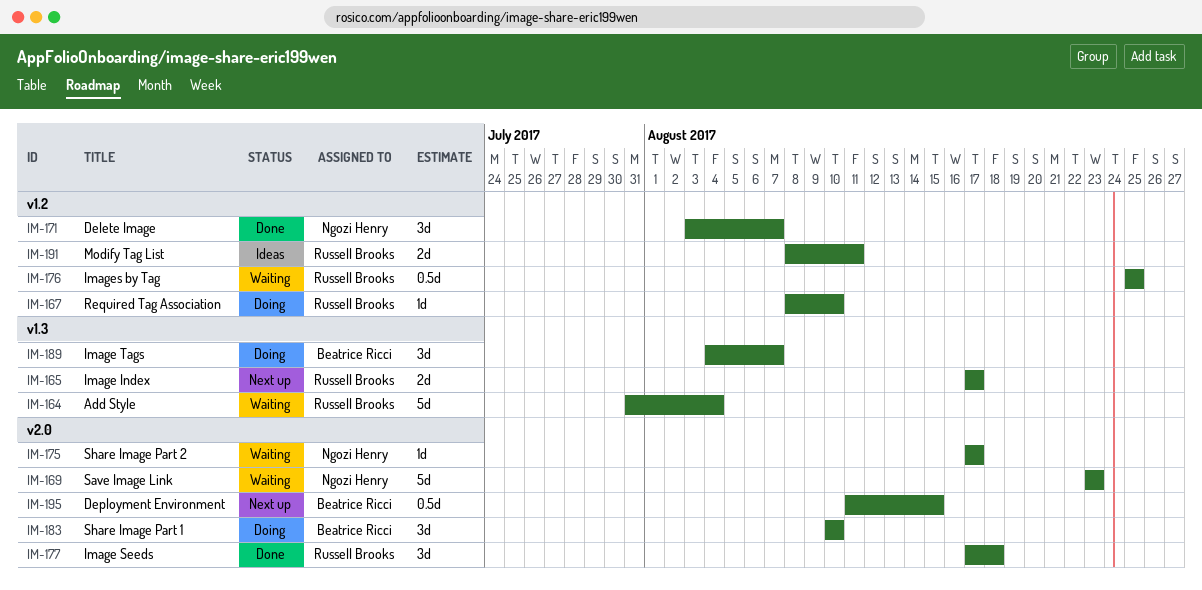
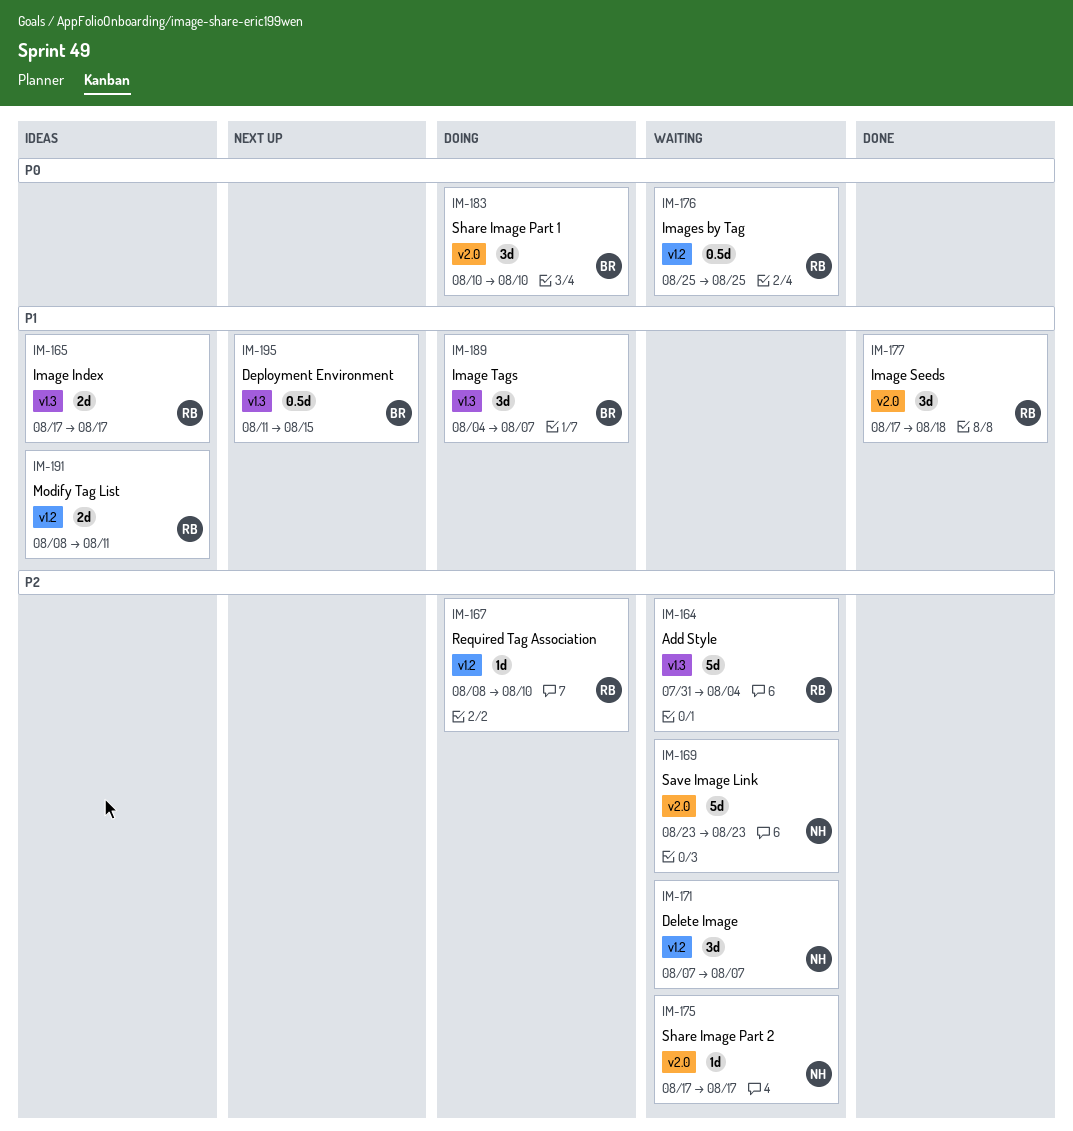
IM-165, status: Next up -> Ideas
IM-171, status: Done -> Waiting
IM-171, start: Aug 3 -> Aug 7
IM-195, label: v2.0 -> v1.3

